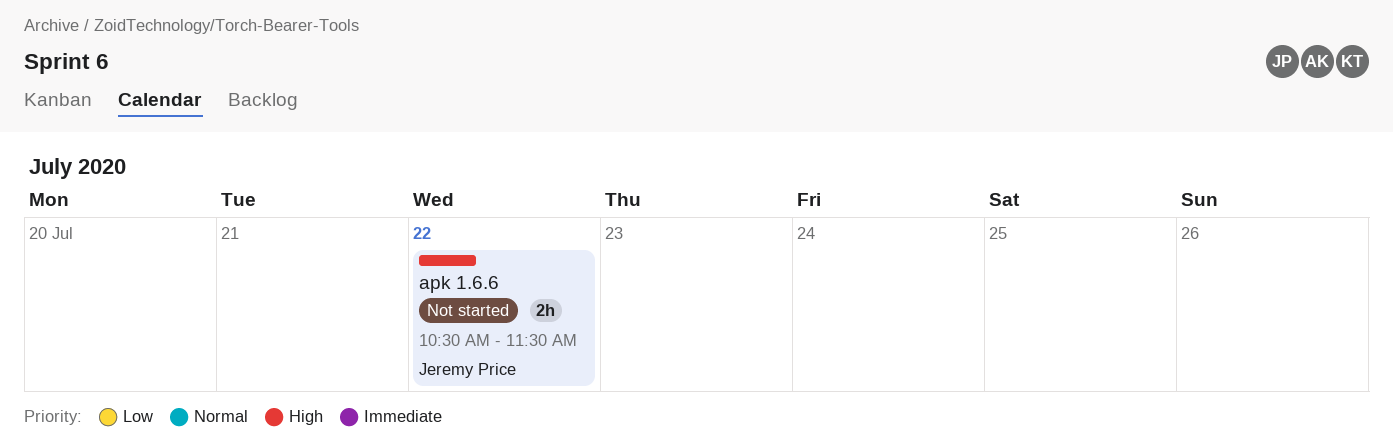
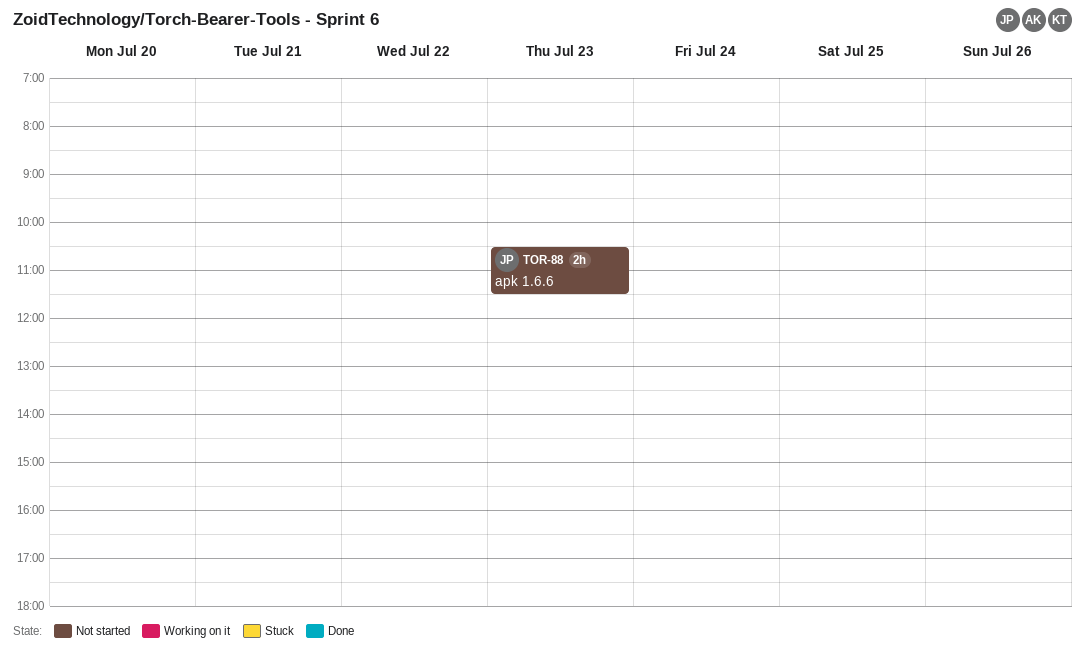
apk 1.6.6, day: Jul 22 -> Jul 23

